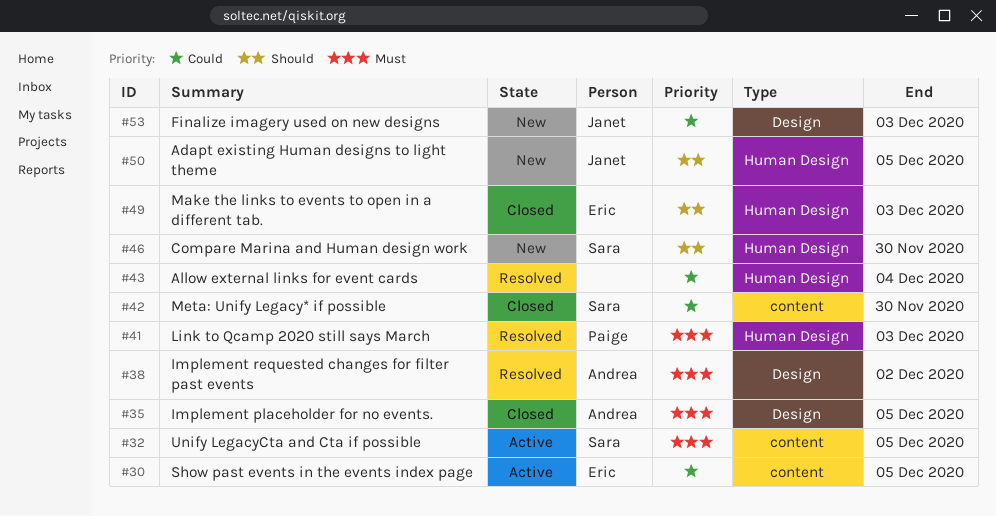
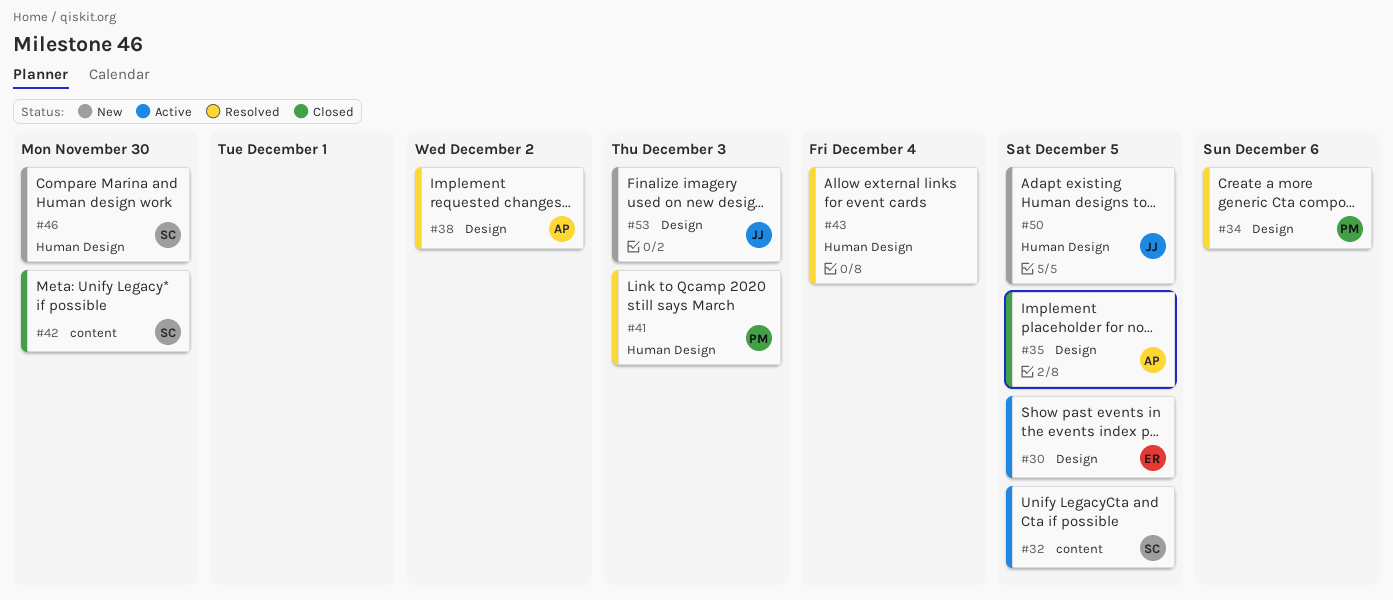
#30, label: content -> Design
#34: none -> present
#49: present -> none

